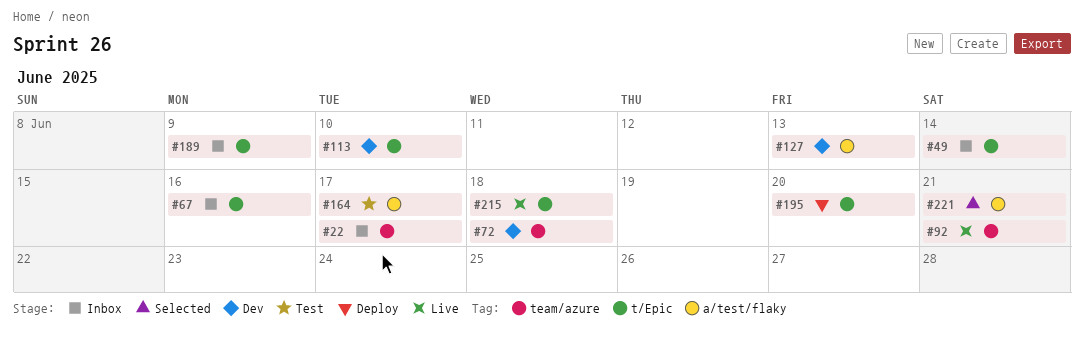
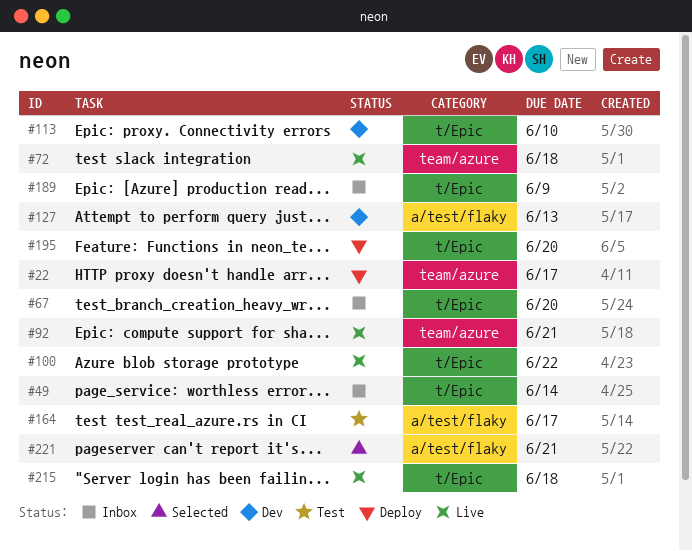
#22, status: Inbox -> Deploy
#67, due: Jun 16 -> Jun 20
#72, status: Dev -> Live
#100: none -> present

